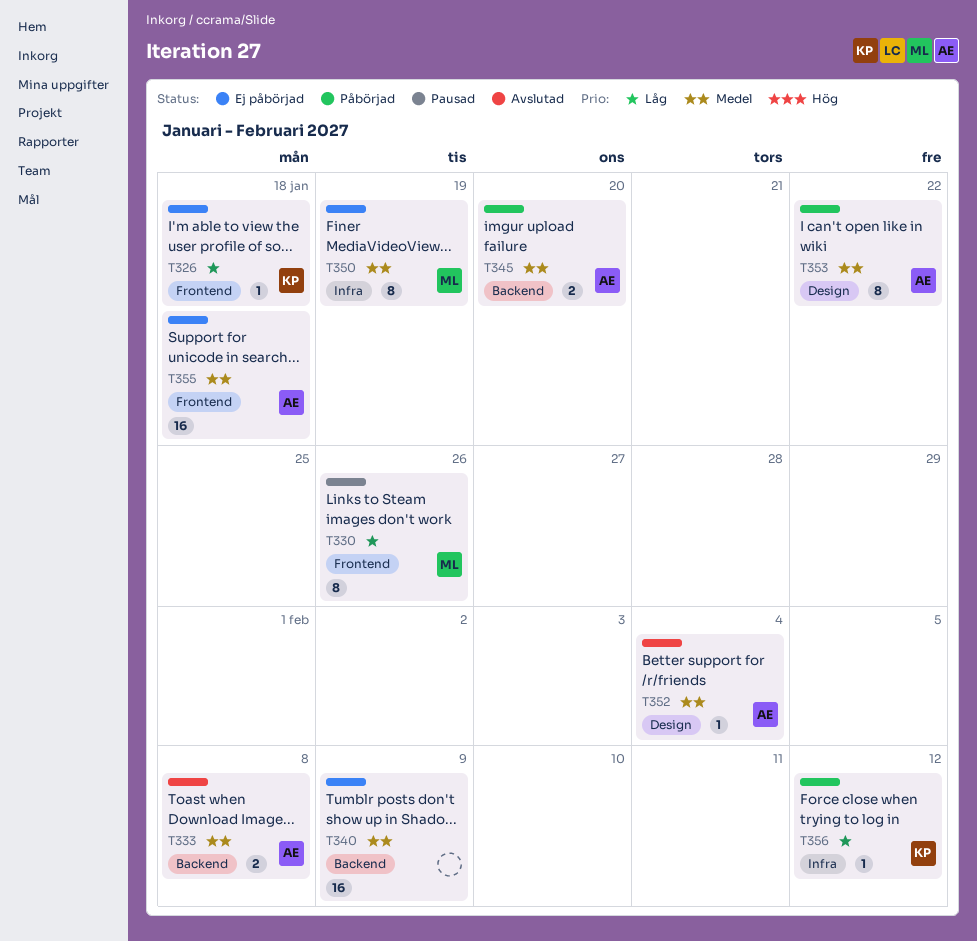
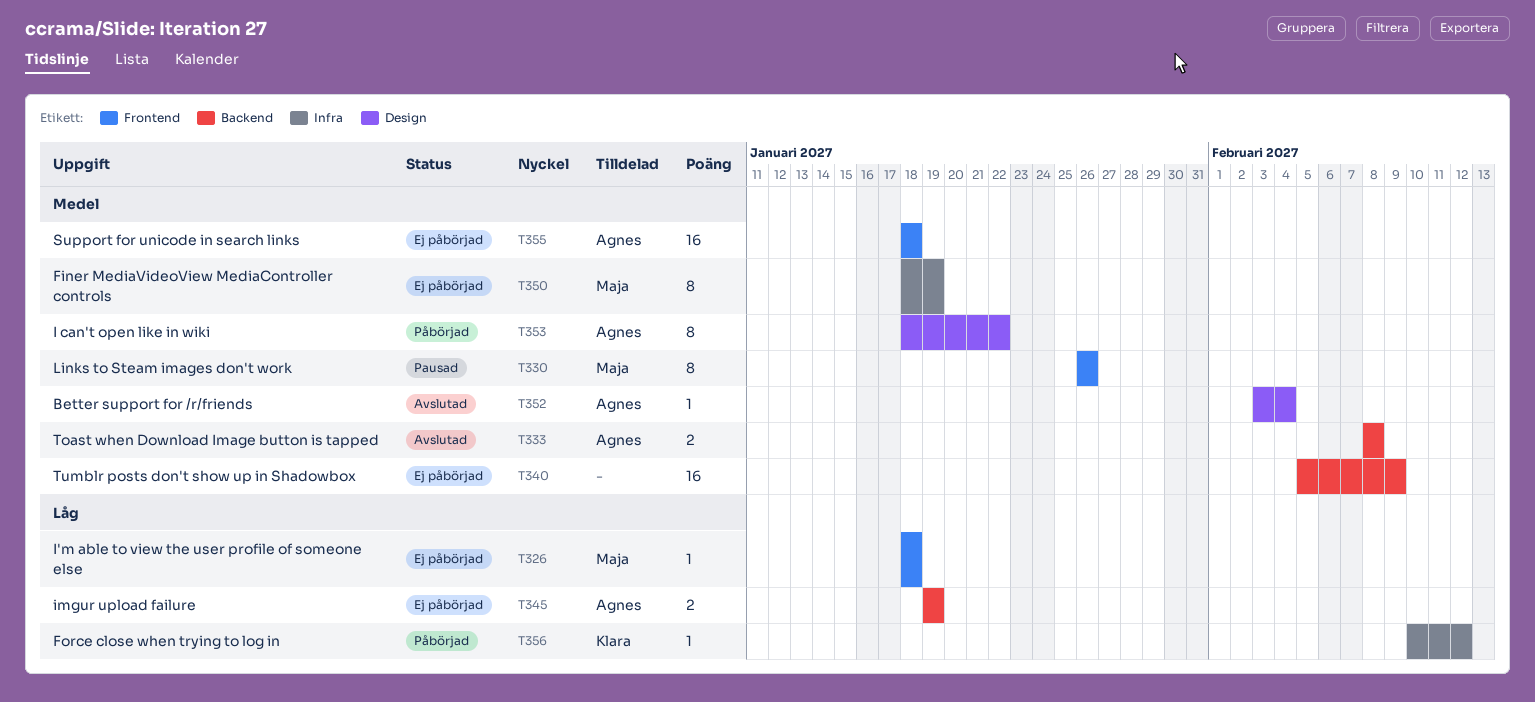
T326, owner: Klara -> Maja
T330, priority: Låg -> Medel
T345, status: Påbörjad -> Ej påbörjad
T345, priority: Medel -> Låg
T345, due: Jan 20 -> Jan 19

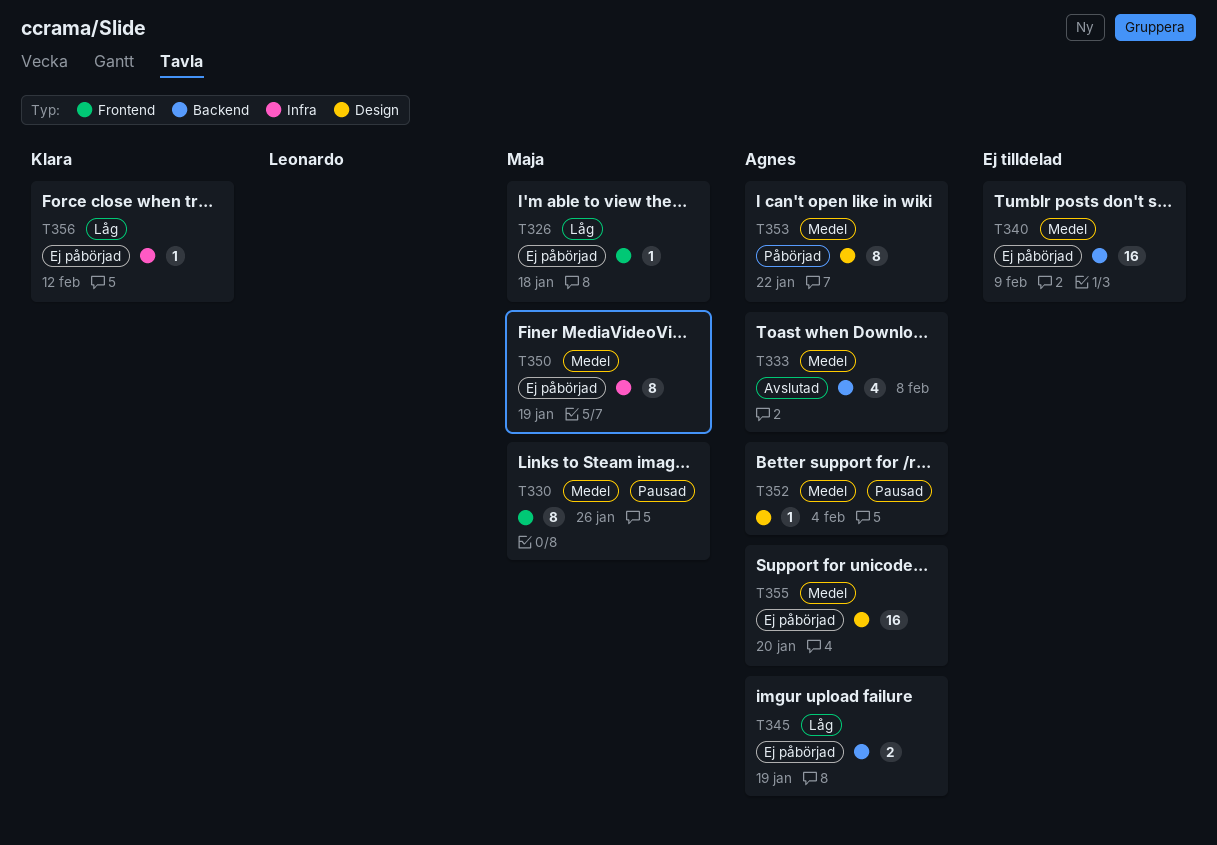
T333, estimate: 2 -> 4
T352, status: Avslutad -> Pausad
T355, label: Frontend -> Design
T355, due: Jan 18 -> Jan 20
T356, status: Påbörjad -> Ej påbörjad

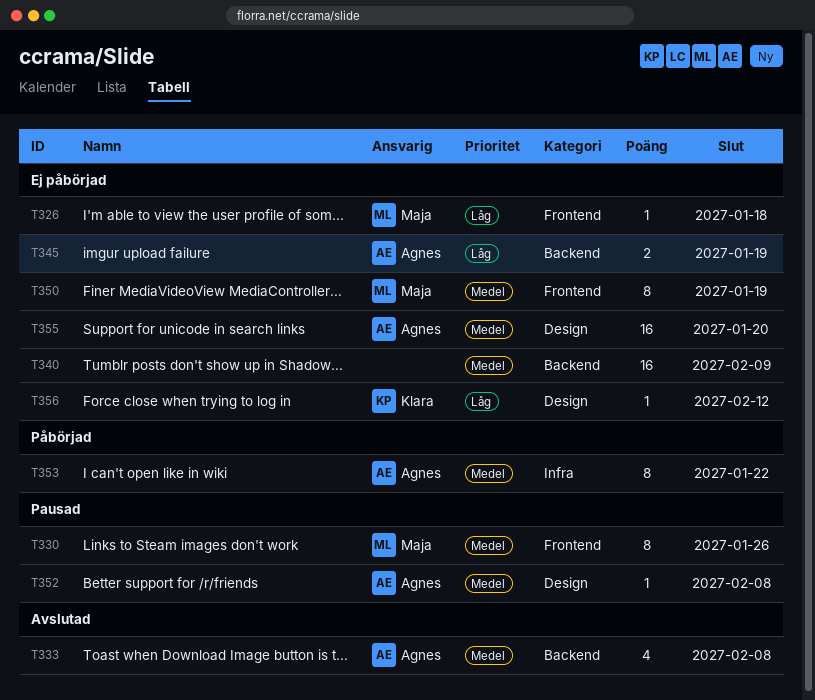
T350, label: Infra -> Frontend
T352, due: Feb 4 -> Feb 8
T353, label: Design -> Infra
T356, label: Infra -> Design

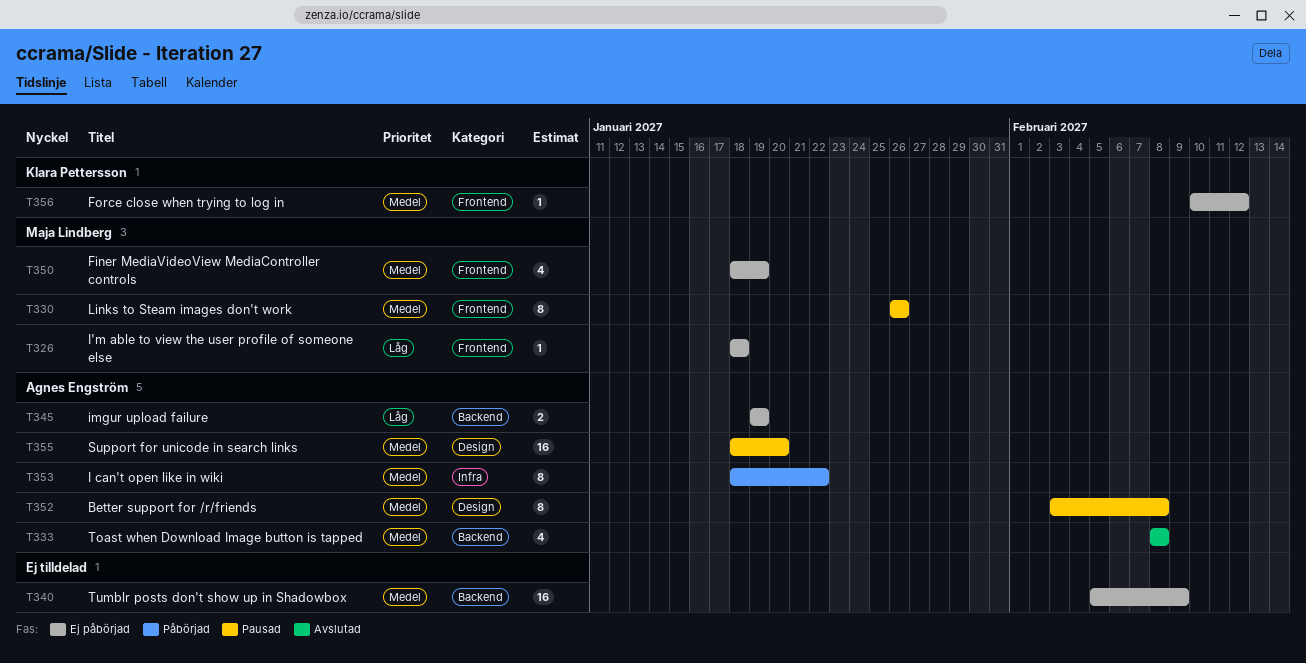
T350, estimate: 8 -> 4
T352, estimate: 1 -> 8
T355, status: Ej påbörjad -> Pausad
T356, priority: Låg -> Medel
T356, label: Design -> Frontend

